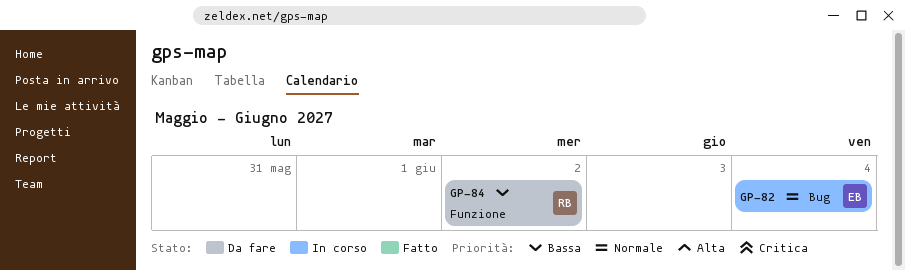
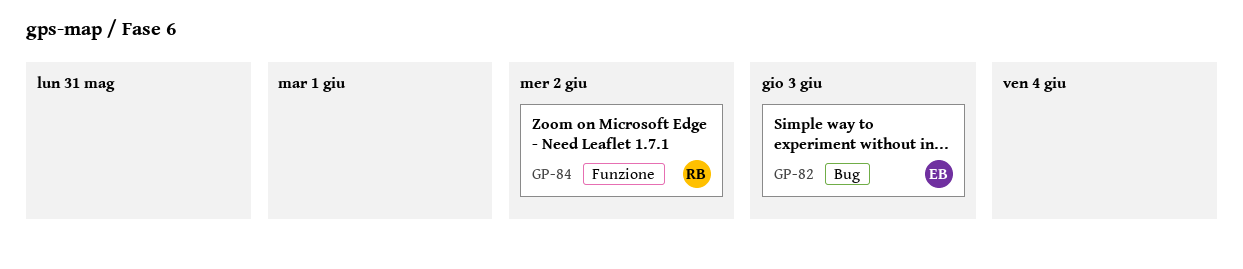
GP-82, due: Jun 4 -> Jun 3

